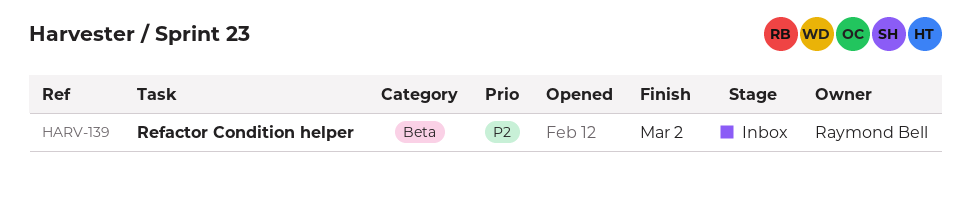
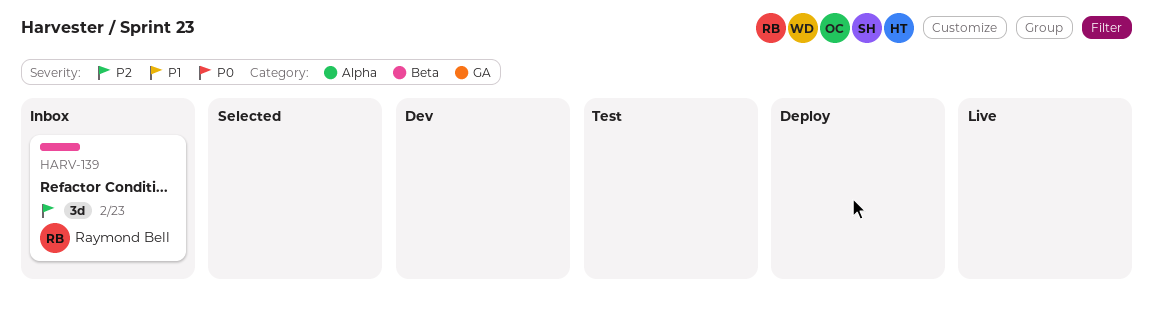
HARV-139, due: Mar 2 -> Feb 23

